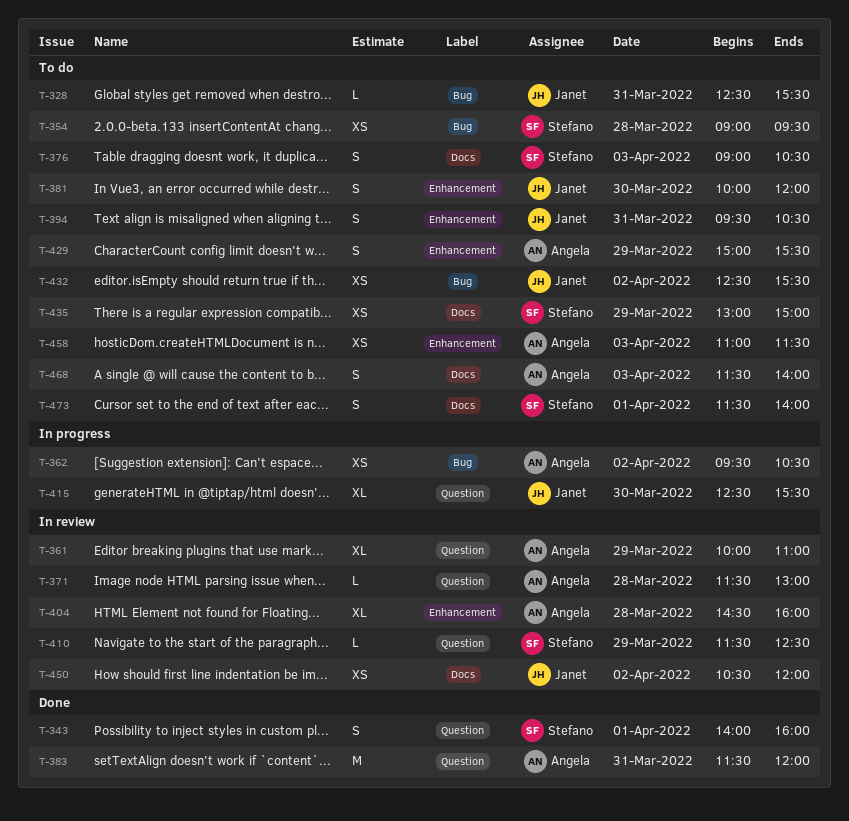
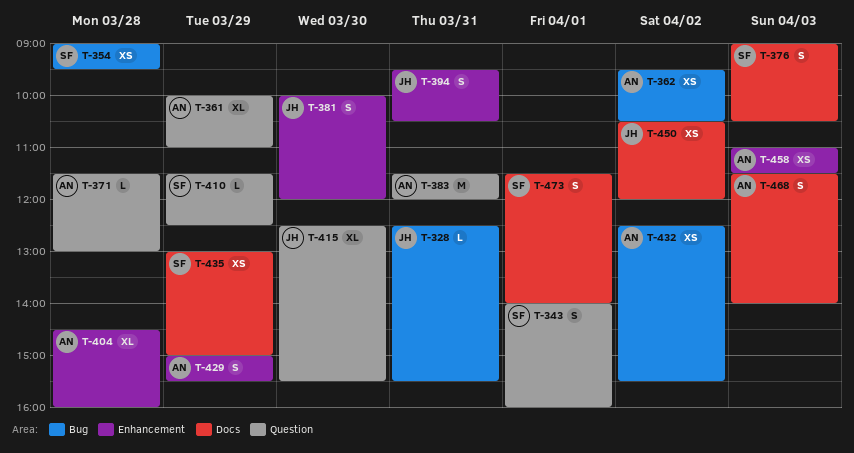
T-432, owner: Janet -> Angela

